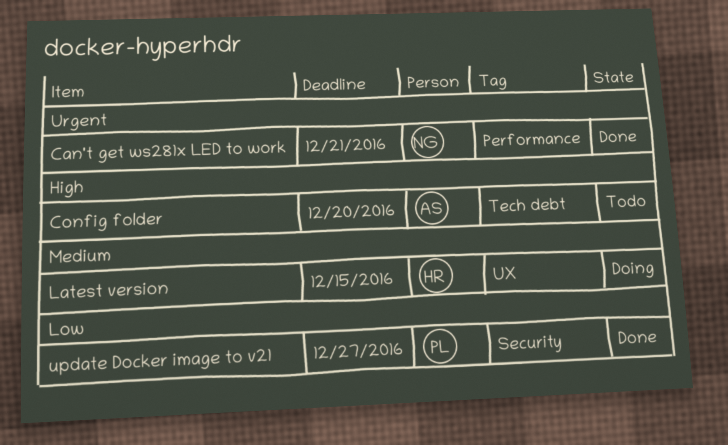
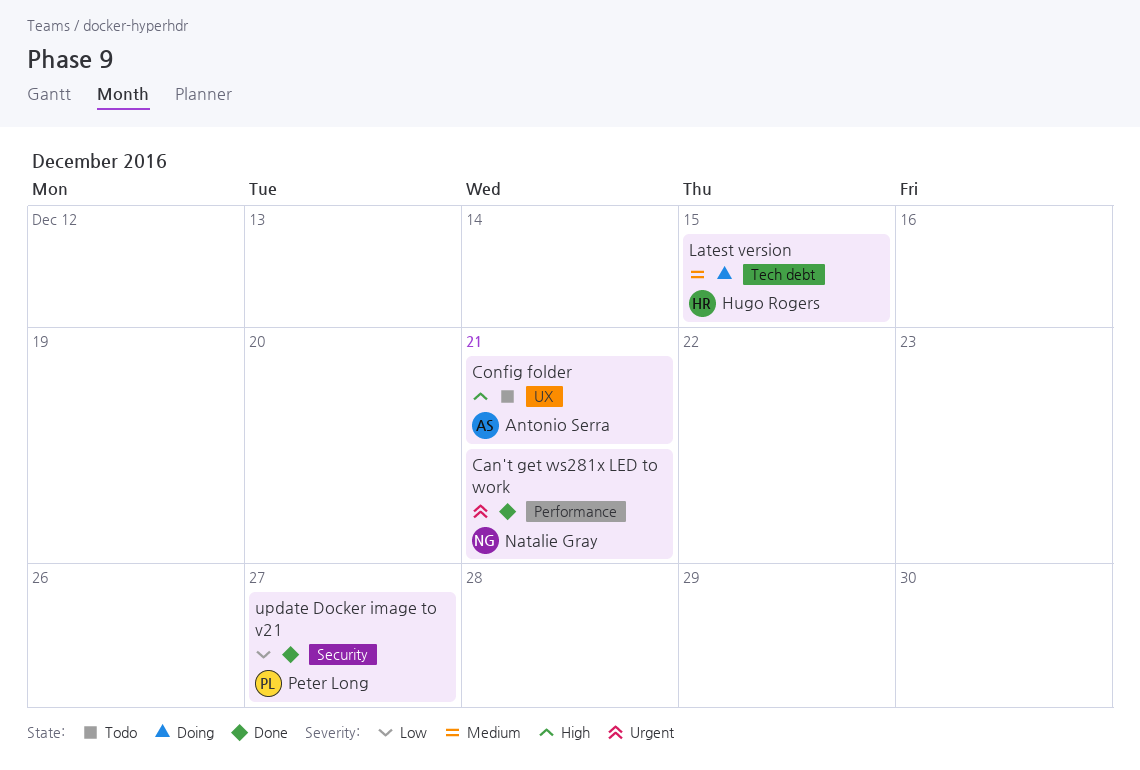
Config folder, label: Tech debt -> UX
Config folder, due: Dec 20 -> Dec 21
Latest version, label: UX -> Tech debt

